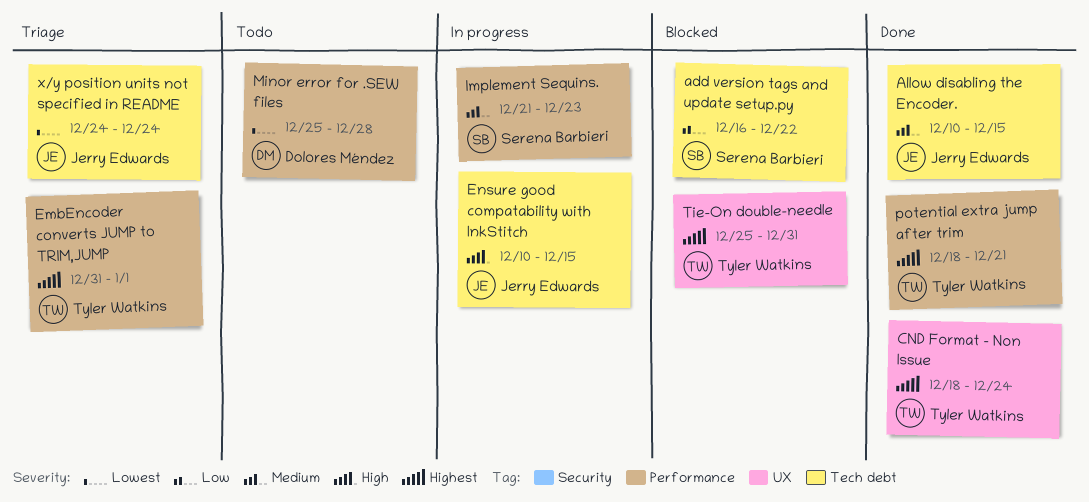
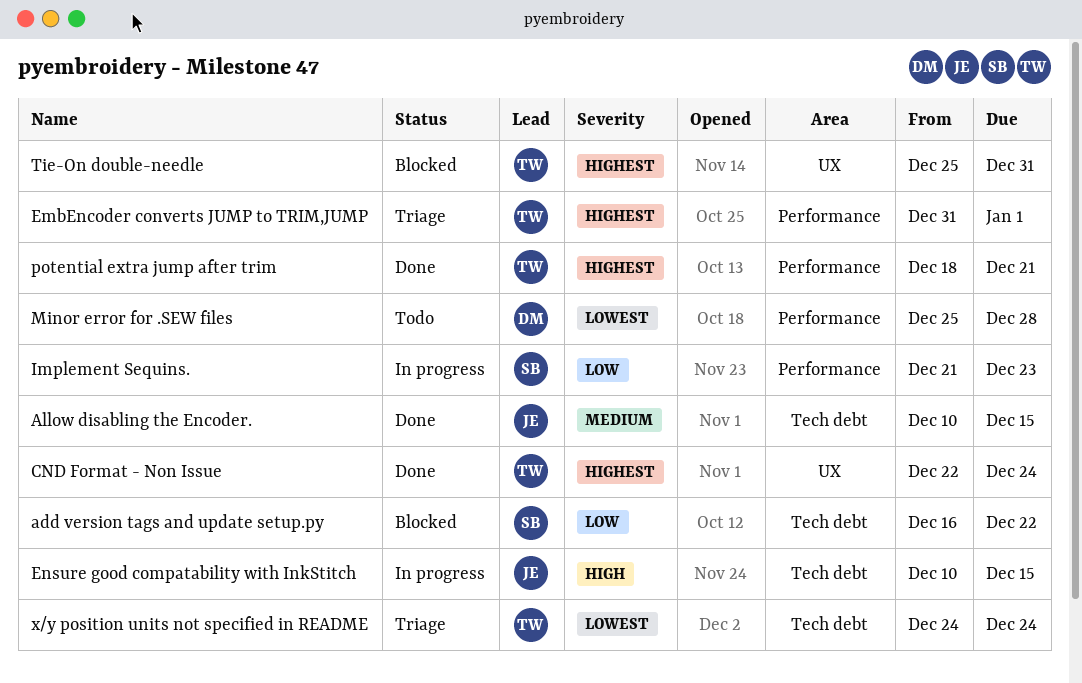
CND Format - Non Issue, start: Dec 18 -> Dec 22
Implement Sequins., priority: Medium -> Low
x/y position units not specified in README, owner: Jerry Edwards -> Tyler Watkins

